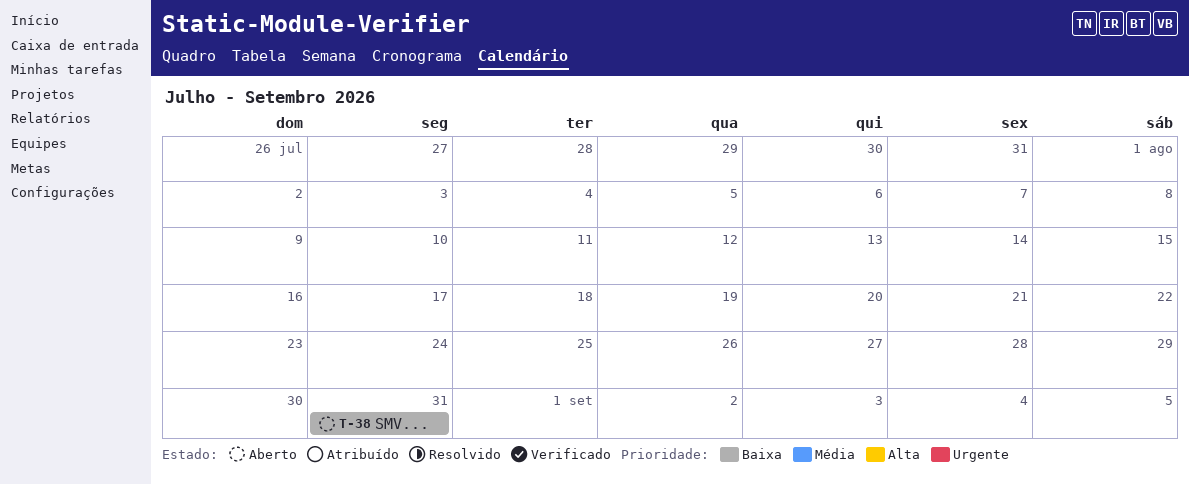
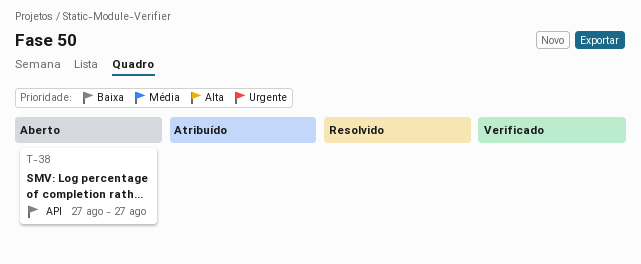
T-38, start: Aug 31 -> Aug 27
T-38, due: Aug 31 -> Aug 27

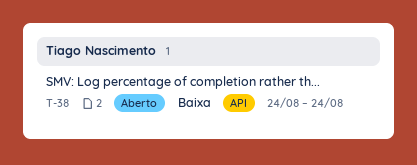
T-38, start: Aug 27 -> Aug 24
T-38, due: Aug 27 -> Aug 24

